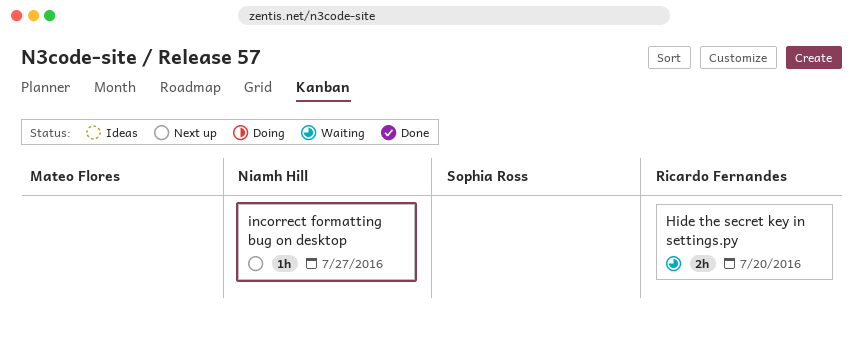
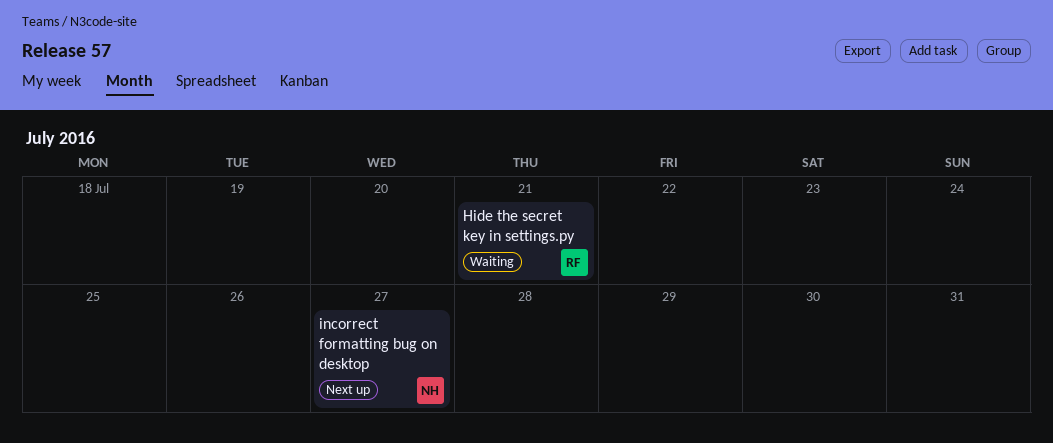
Hide the secret key in settings.py, due: Jul 20 -> Jul 21

